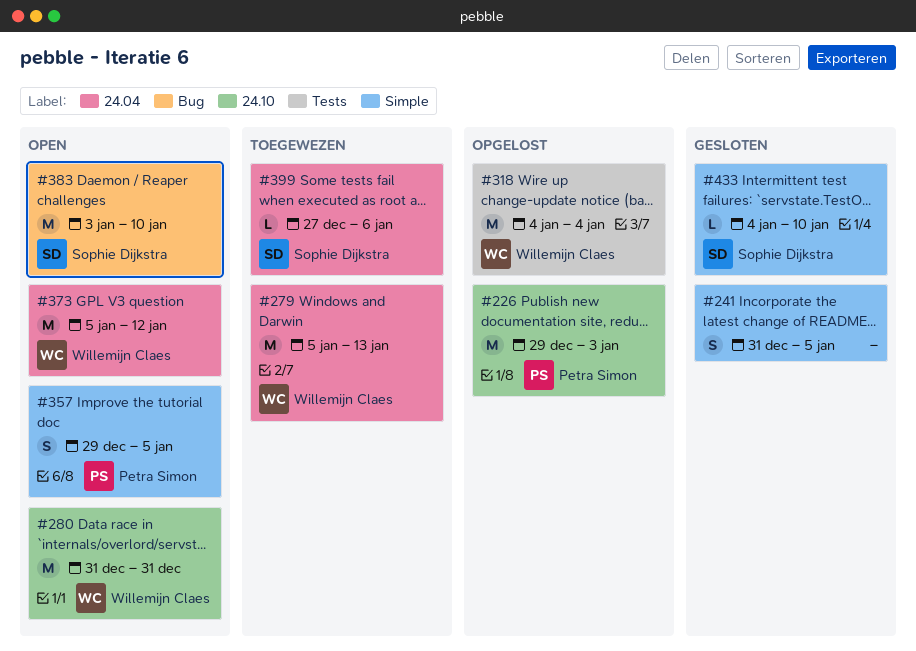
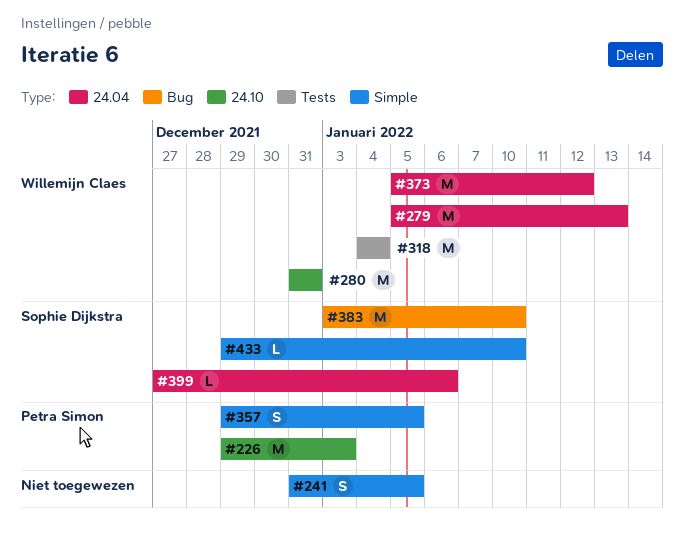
#433, start: Jan 4 -> Dec 29

